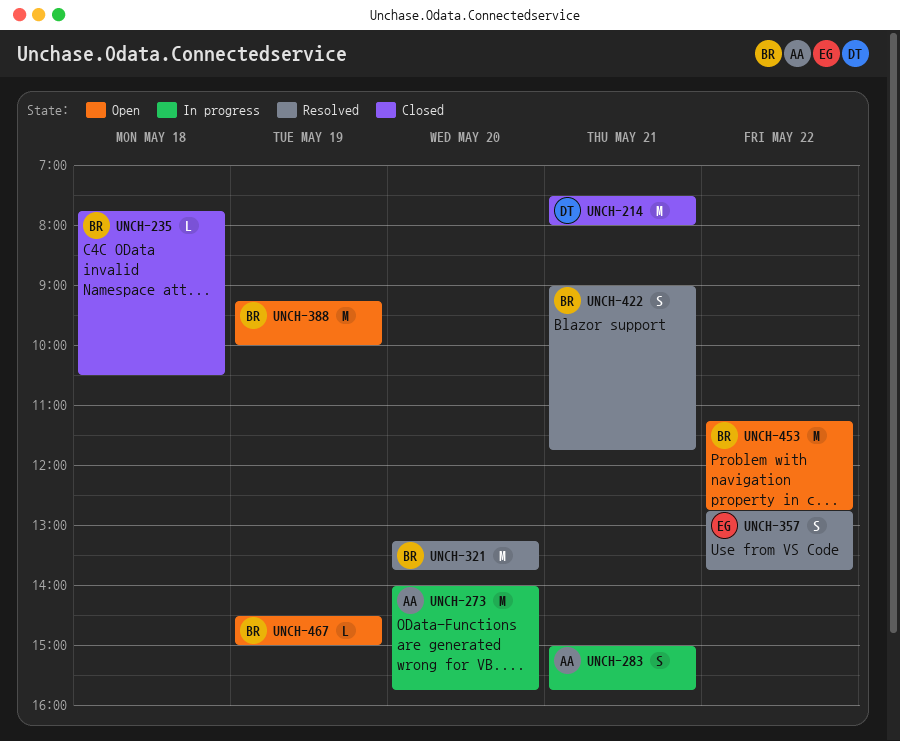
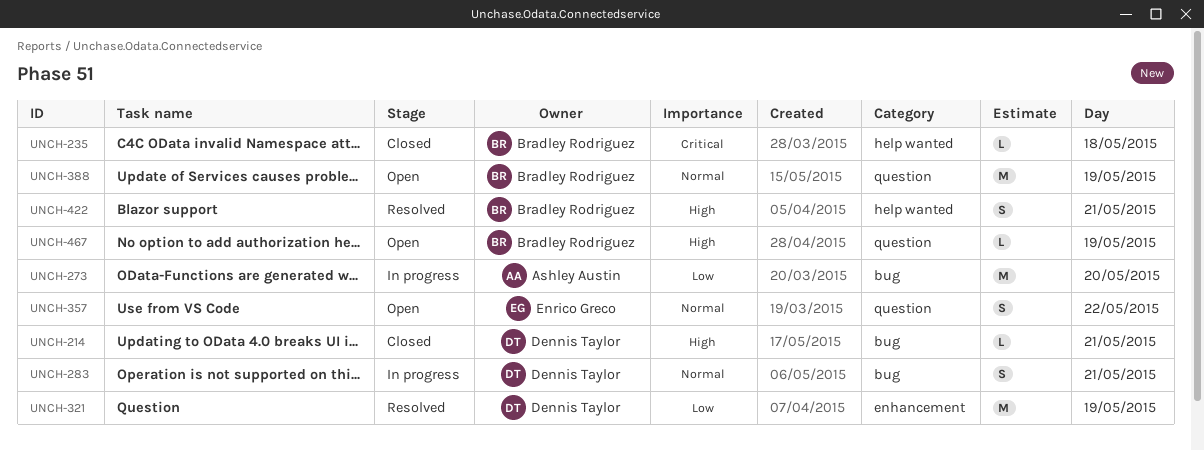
UNCH-214, estimate: M -> L
UNCH-283, owner: Ashley Austin -> Dennis Taylor
UNCH-321, owner: Bradley Rodriguez -> Dennis Taylor
UNCH-321, day: May 20 -> May 19
UNCH-357, status: Resolved -> Open
UNCH-453: present -> none

